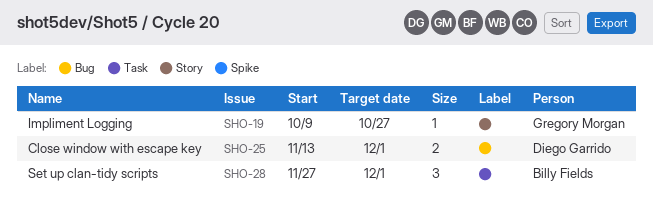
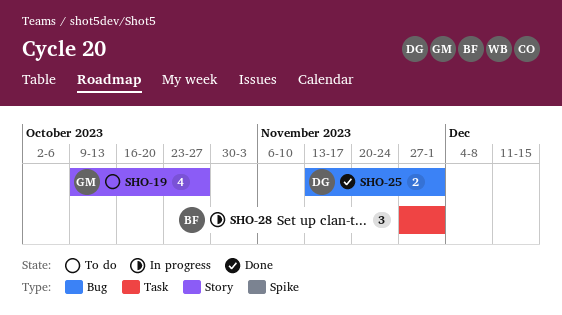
SHO-19, estimate: 1 -> 4

